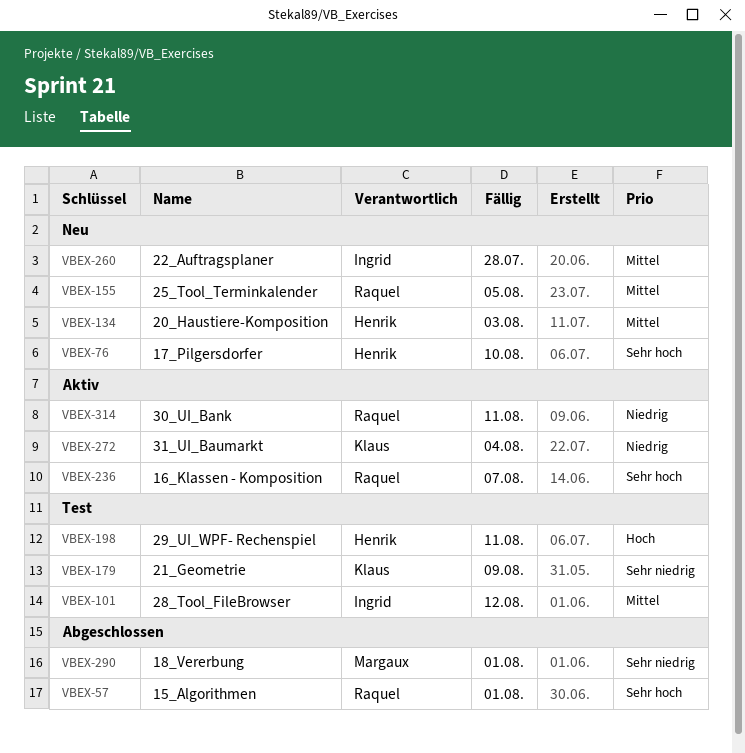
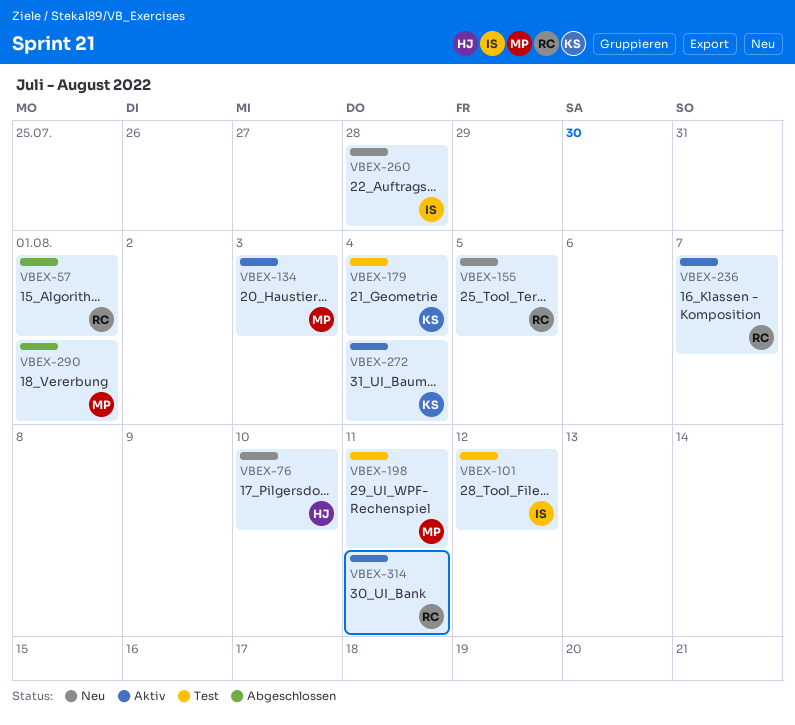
VBEX-134, status: Neu -> Aktiv
VBEX-134, owner: Henrik -> Margaux
VBEX-179, due: Aug 9 -> Aug 4
VBEX-198, owner: Henrik -> Margaux

